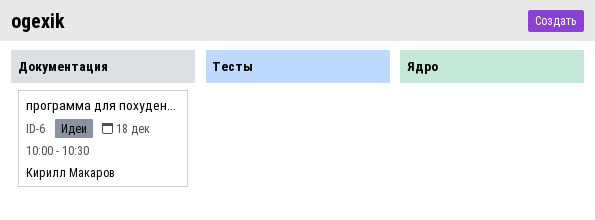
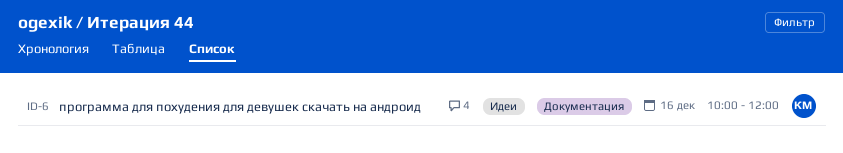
ID-6, day: Dec 18 -> Dec 16
ID-6, ends: 10:30 -> 12:00

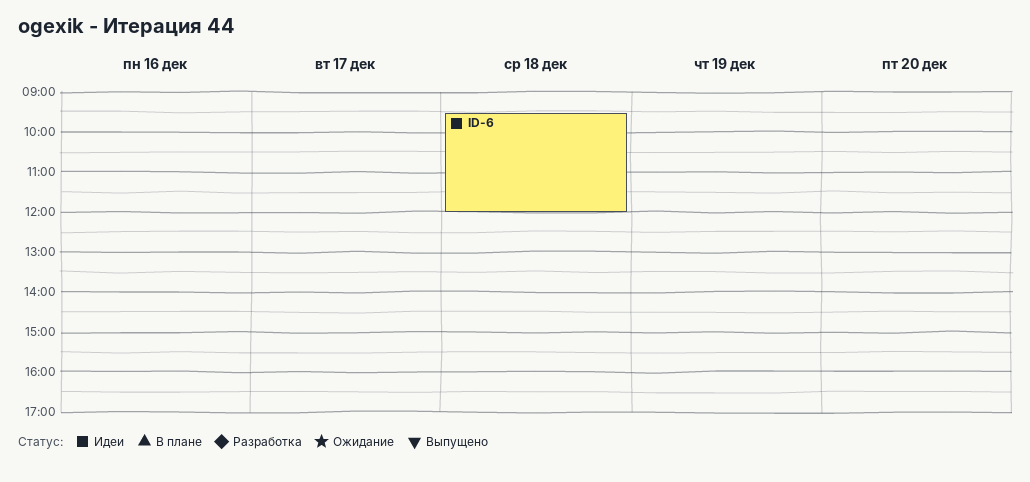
ID-6, day: Dec 16 -> Dec 18
ID-6, begins: 10:00 -> 09:30

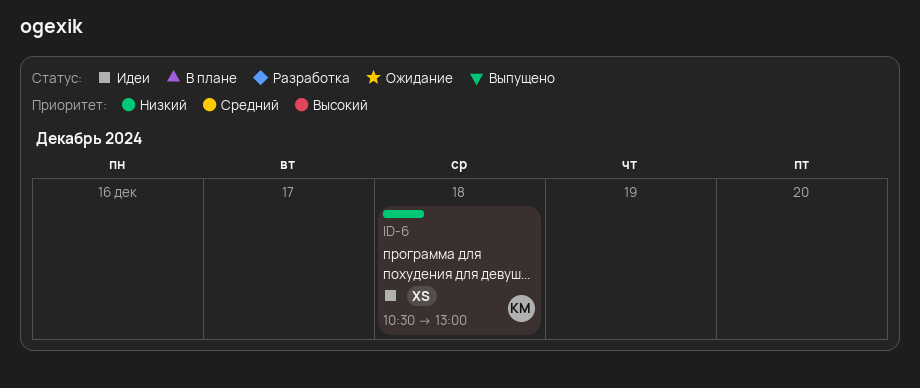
ID-6, begins: 09:30 -> 10:30
ID-6, ends: 12:00 -> 13:00

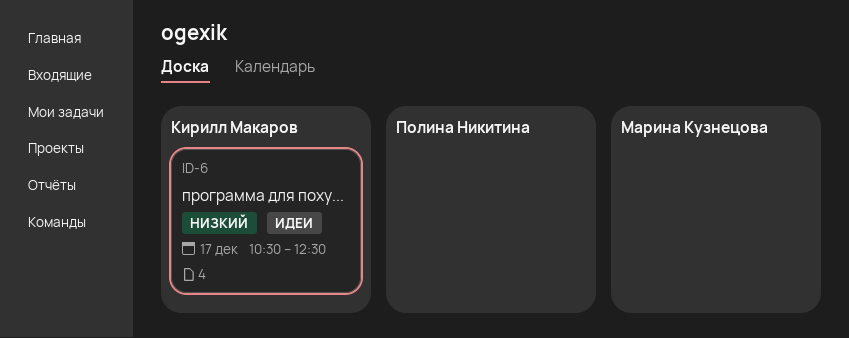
ID-6, day: Dec 18 -> Dec 17
ID-6, ends: 13:00 -> 12:30

